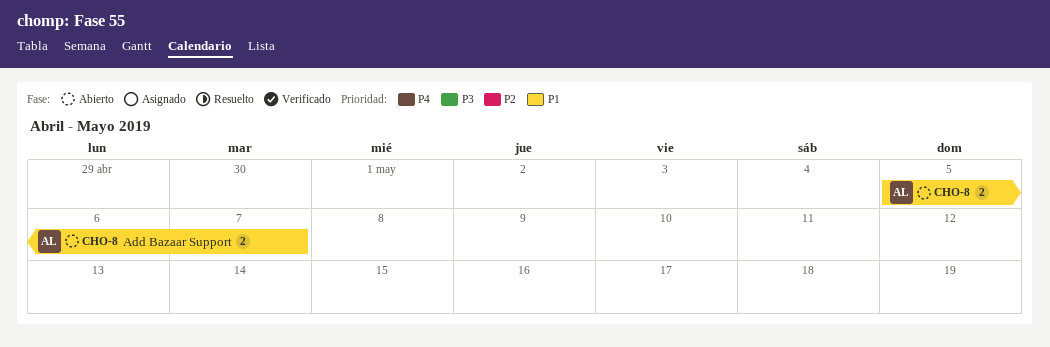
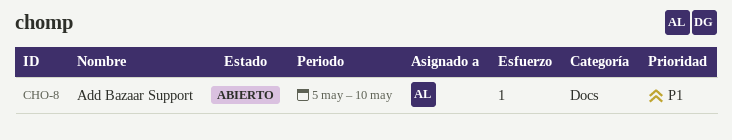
CHO-8, estimate: 2 -> 1
CHO-8, due: May 7 -> May 10

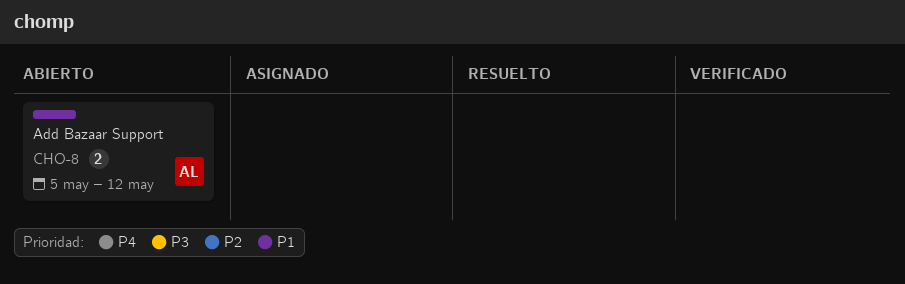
CHO-8, estimate: 1 -> 2
CHO-8, due: May 10 -> May 12

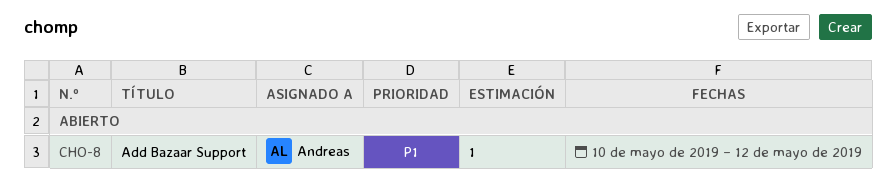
CHO-8, estimate: 2 -> 1
CHO-8, start: May 5 -> May 10

